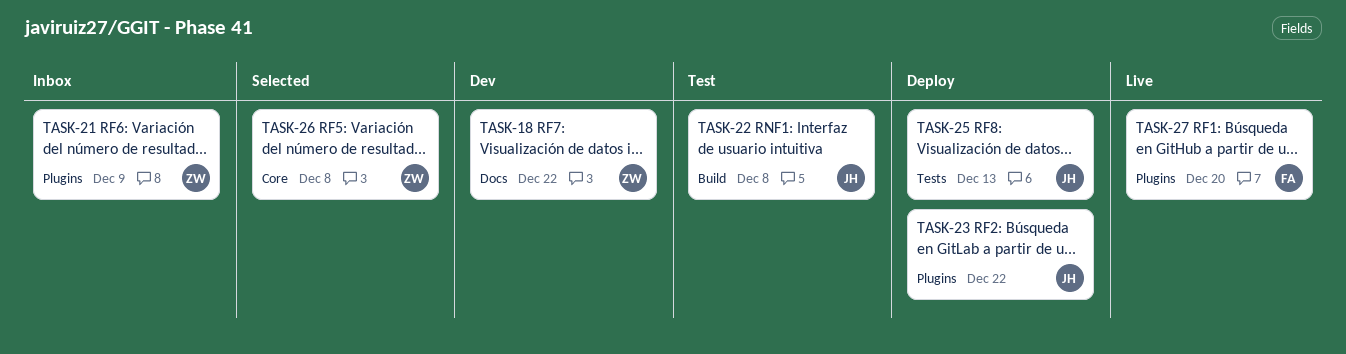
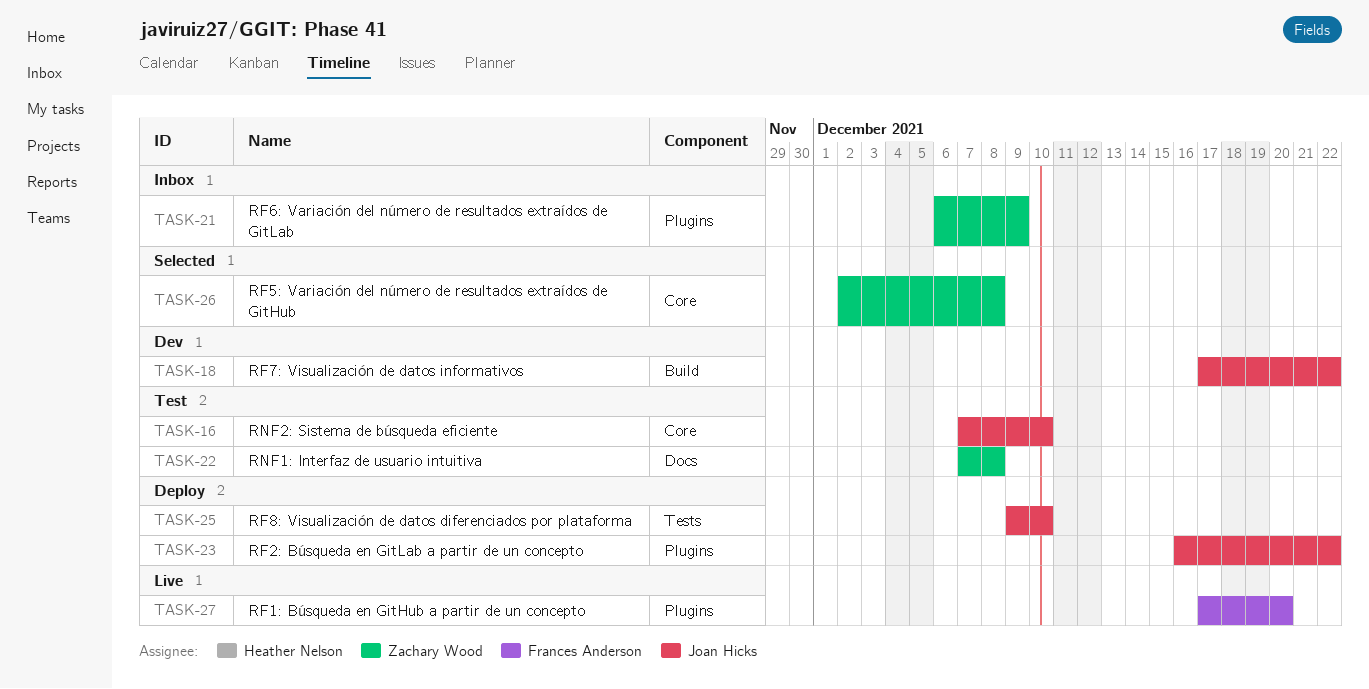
TASK-16: none -> present
TASK-18, owner: Zachary Wood -> Joan Hicks
TASK-18, label: Docs -> Build
TASK-22, owner: Joan Hicks -> Zachary Wood
TASK-22, label: Build -> Docs
TASK-25, due: Dec 13 -> Dec 10

